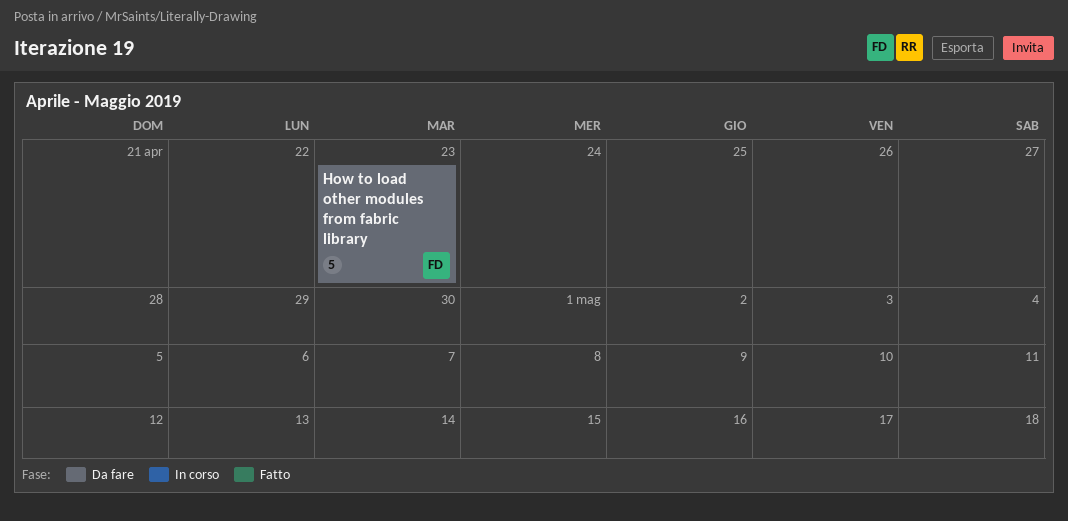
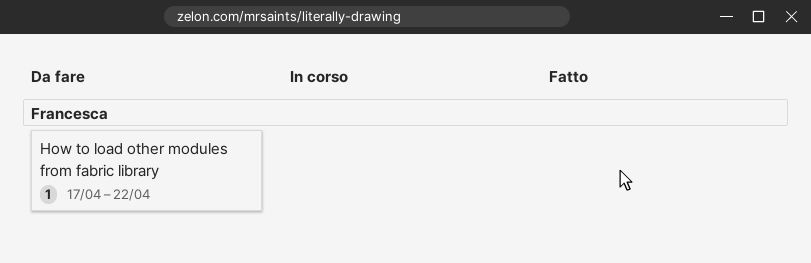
How to load other modules from fabric library, estimate: 5 -> 1
How to load other modules from fabric library, due: Apr 23 -> Apr 22

